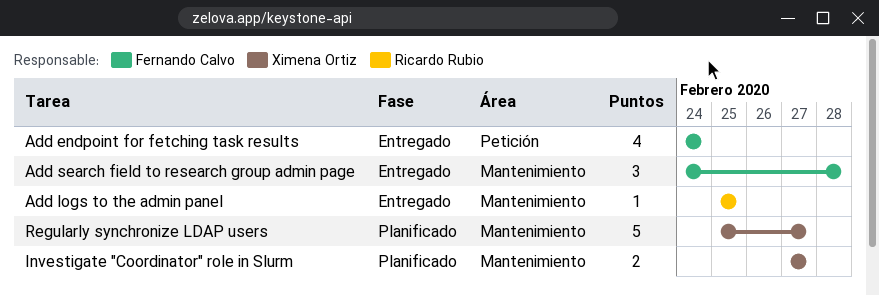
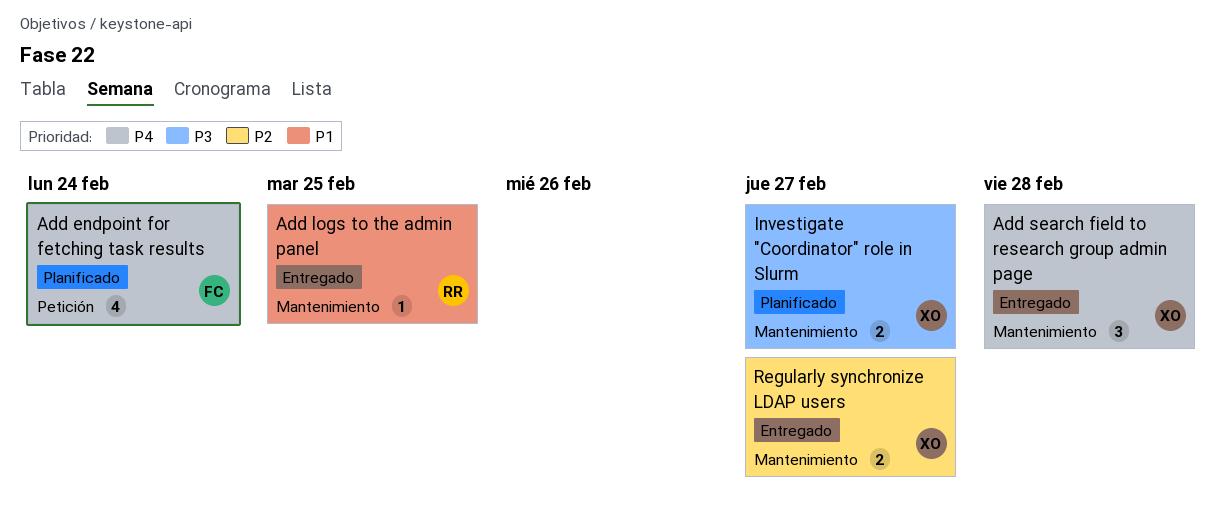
Add endpoint for fetching task results, status: Entregado -> Planificado
Add search field to research group admin page, owner: Fernando Calvo -> Ximena Ortiz
Regularly synchronize LDAP users, status: Planificado -> Entregado
Regularly synchronize LDAP users, estimate: 5 -> 2

